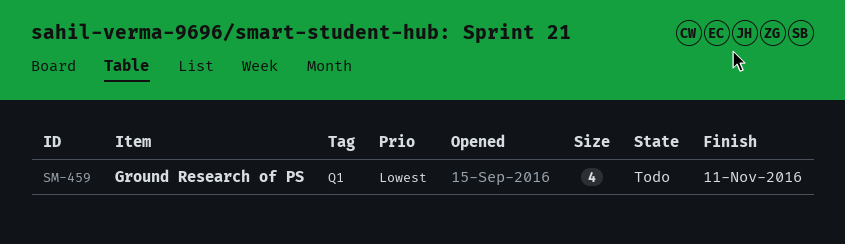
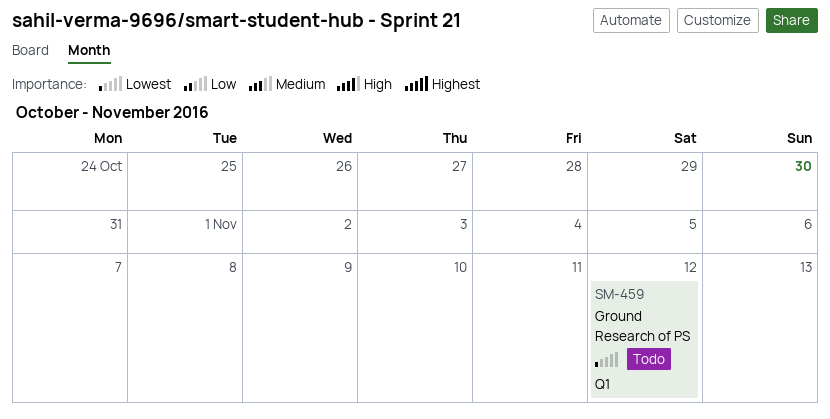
SM-459, due: Nov 11 -> Nov 12

